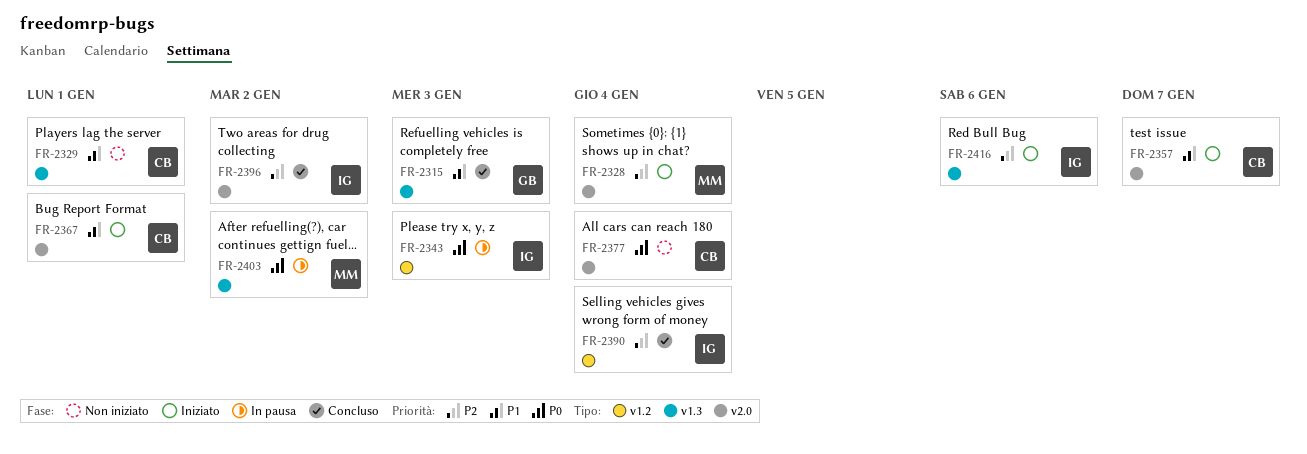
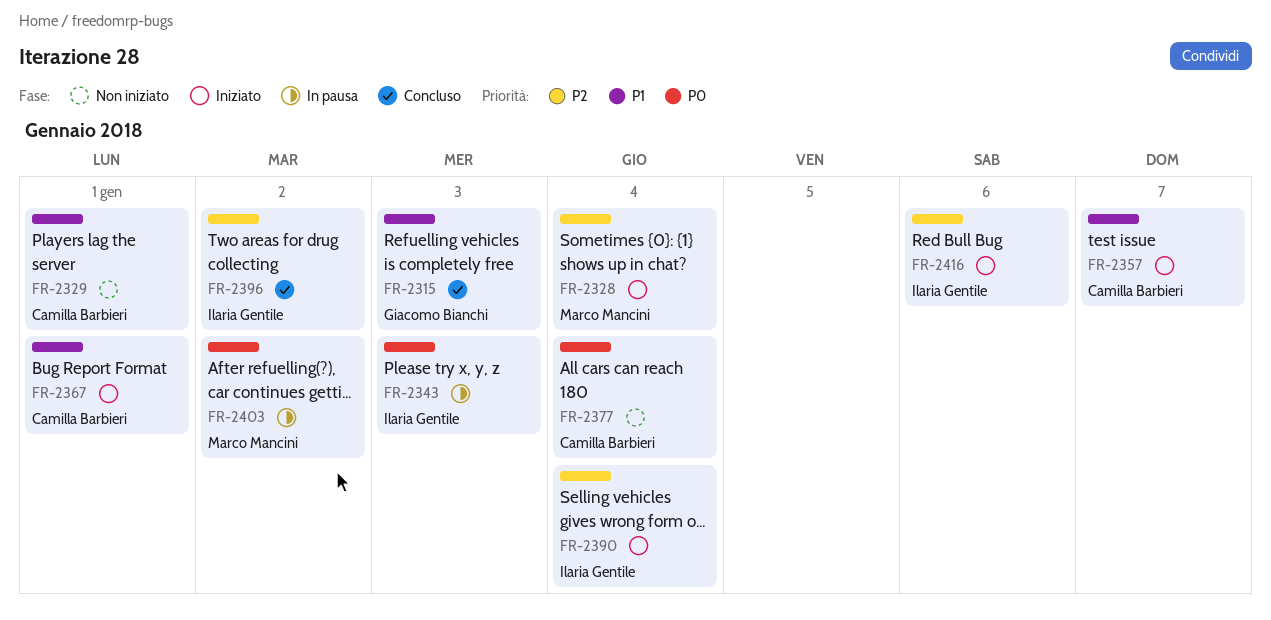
FR-2390, status: Concluso -> Iniziato

